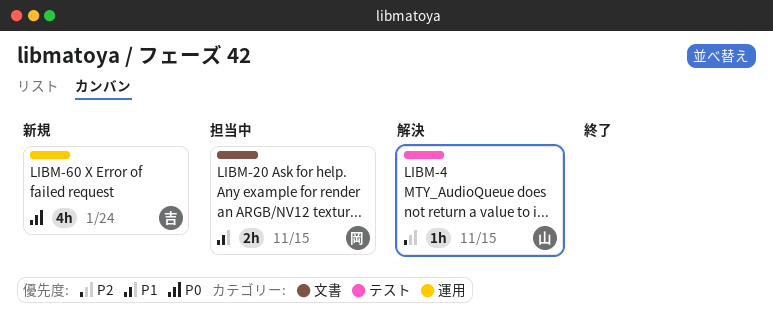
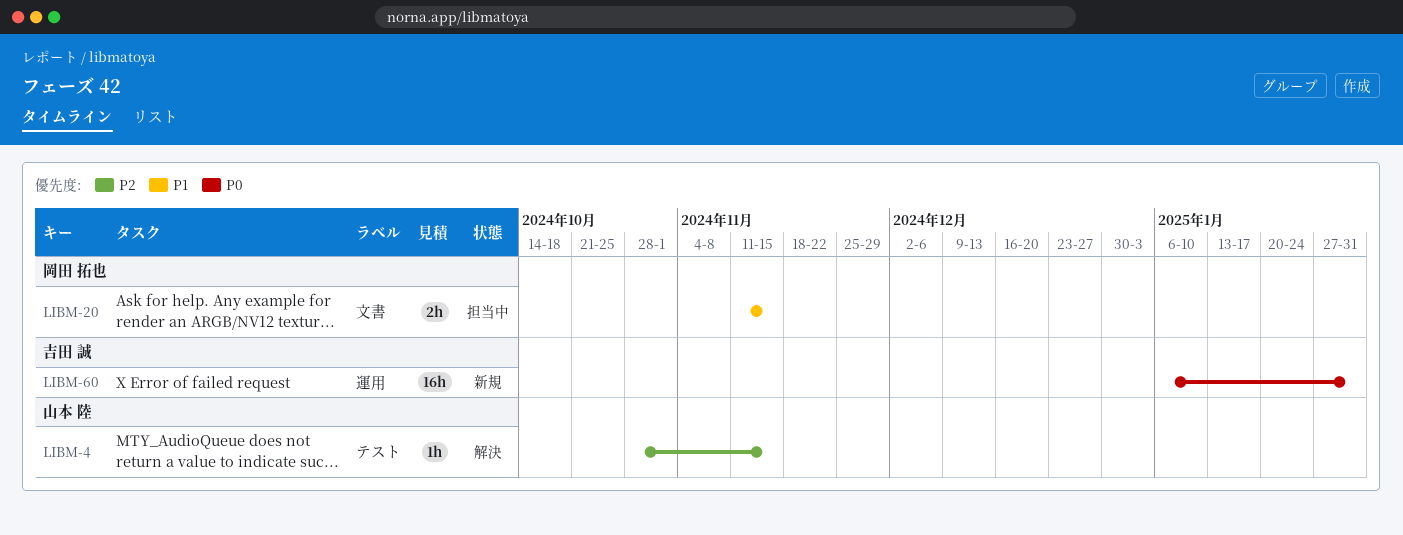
LIBM-60, estimate: 4h -> 16h
LIBM-60, due: Jan 24 -> Jan 31

